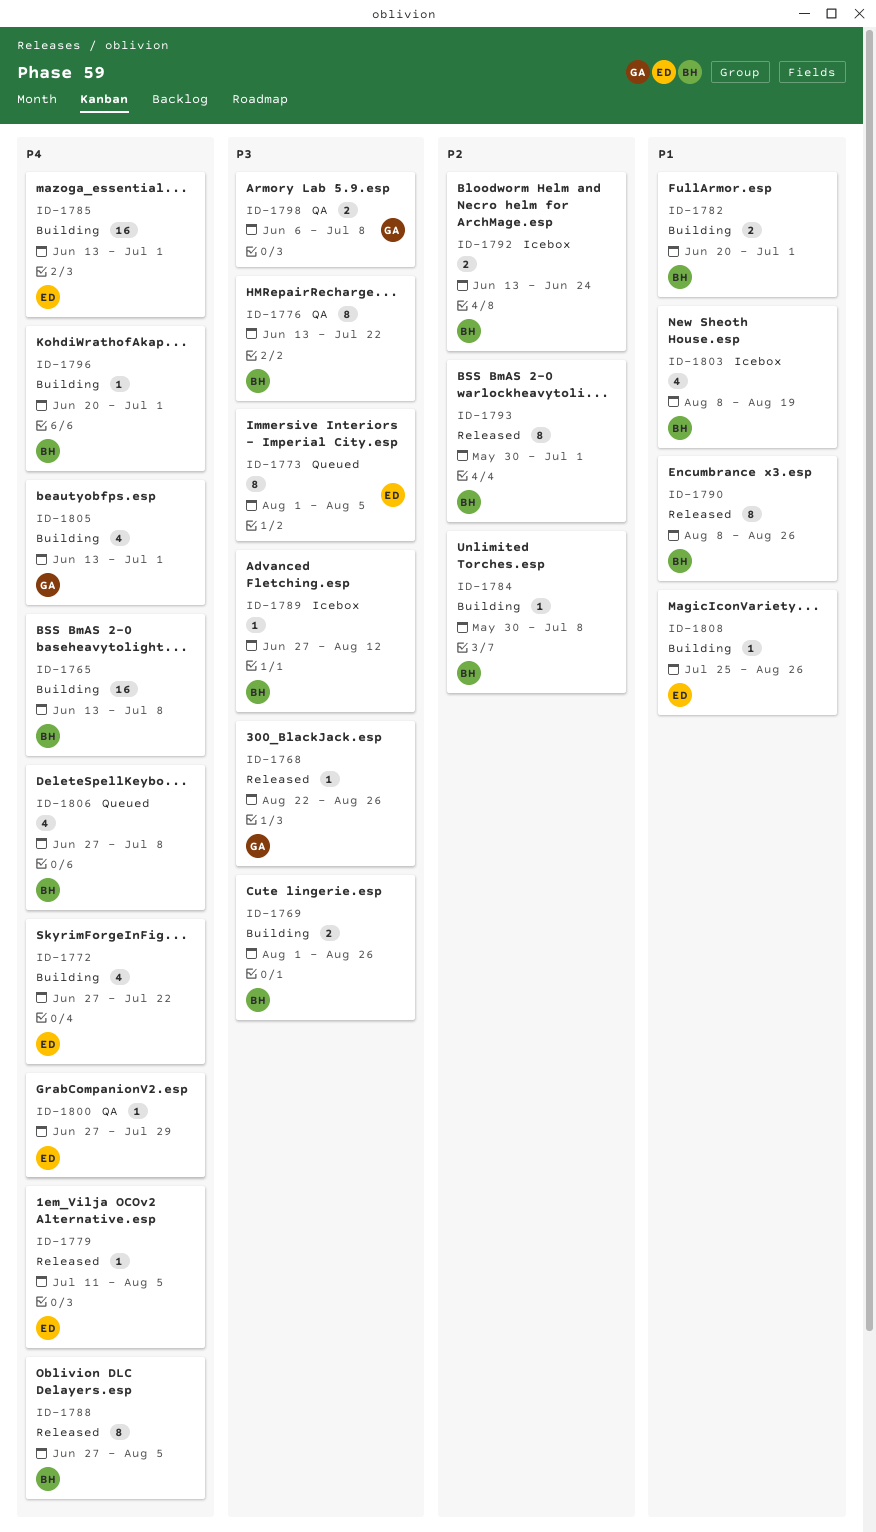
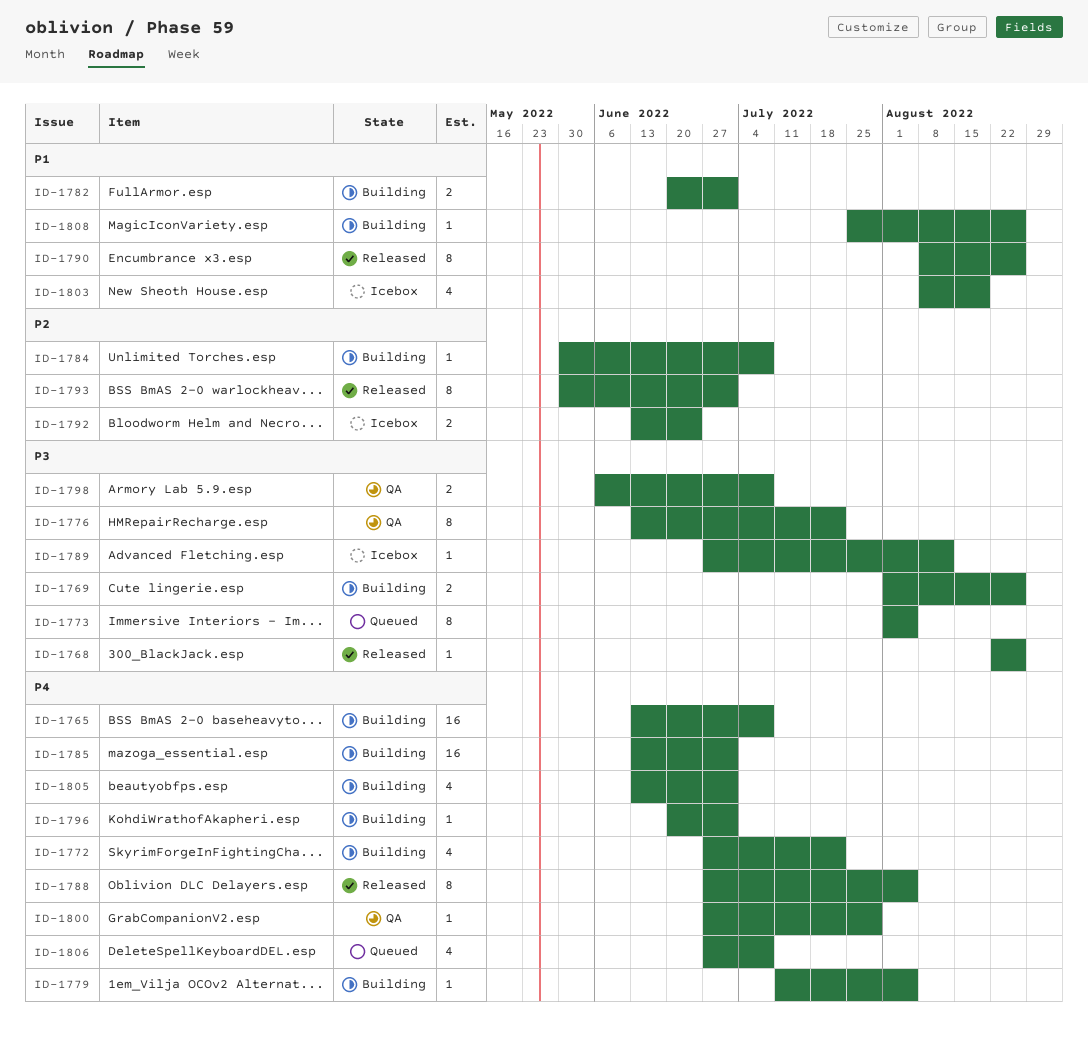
ID-1779, status: Released -> Building

